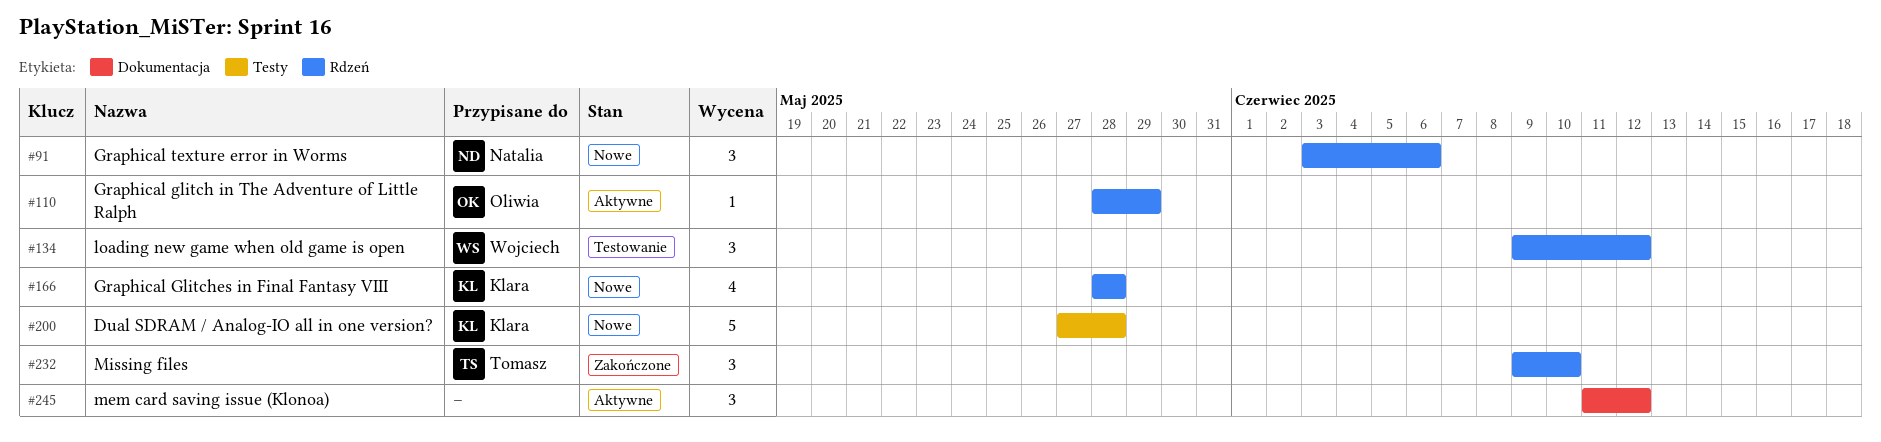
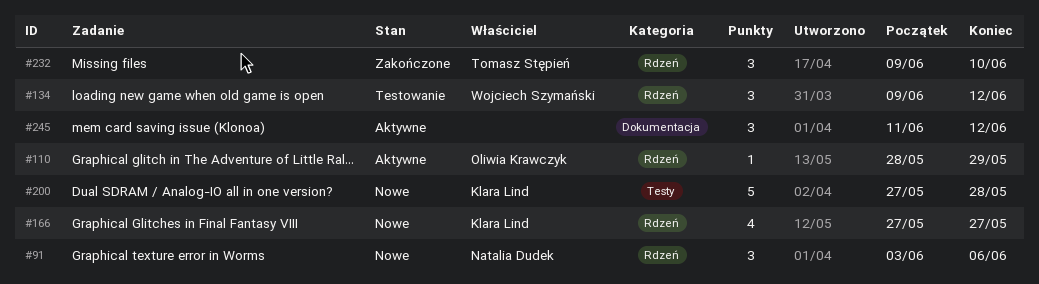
#166, start: May 28 -> May 27
#166, due: May 28 -> May 27

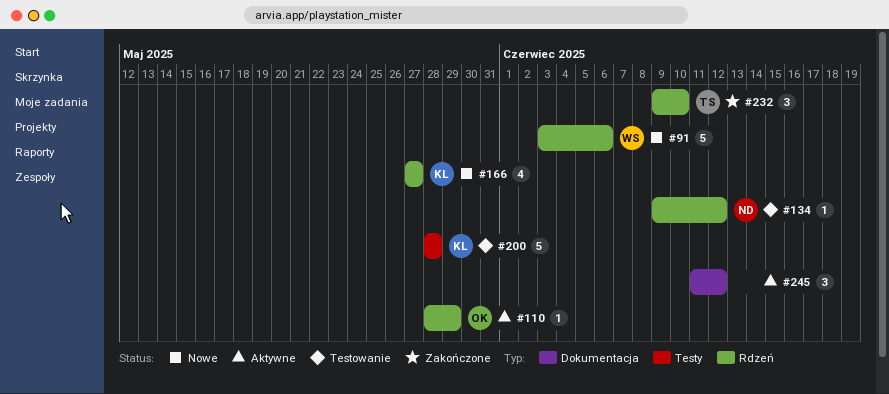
#91, owner: Natalia Dudek -> Wojciech Szymański
#91, estimate: 3 -> 5
#134, owner: Wojciech Szymański -> Natalia Dudek
#134, estimate: 3 -> 1
#200, status: Nowe -> Testowanie
#200, start: May 27 -> May 28

